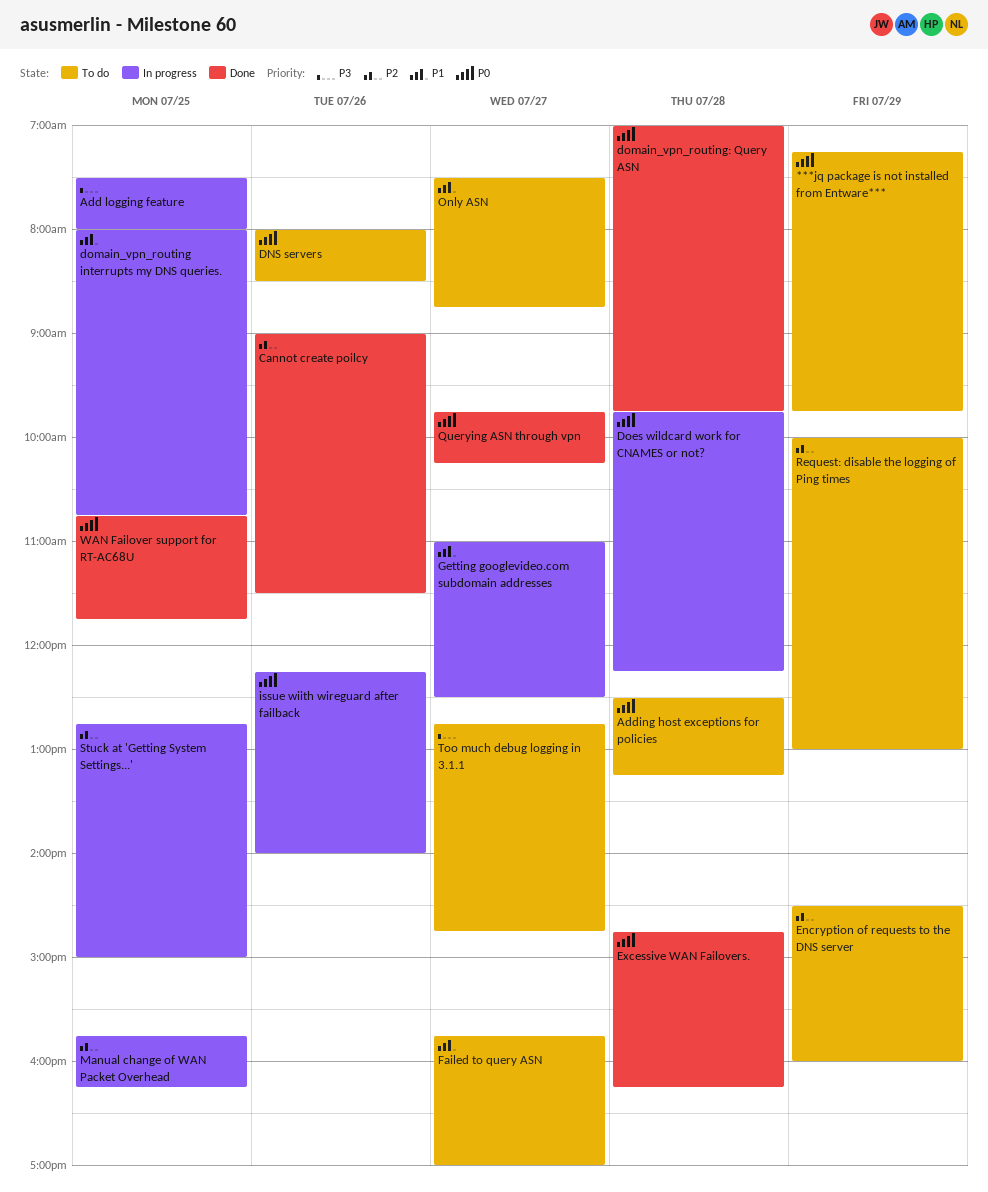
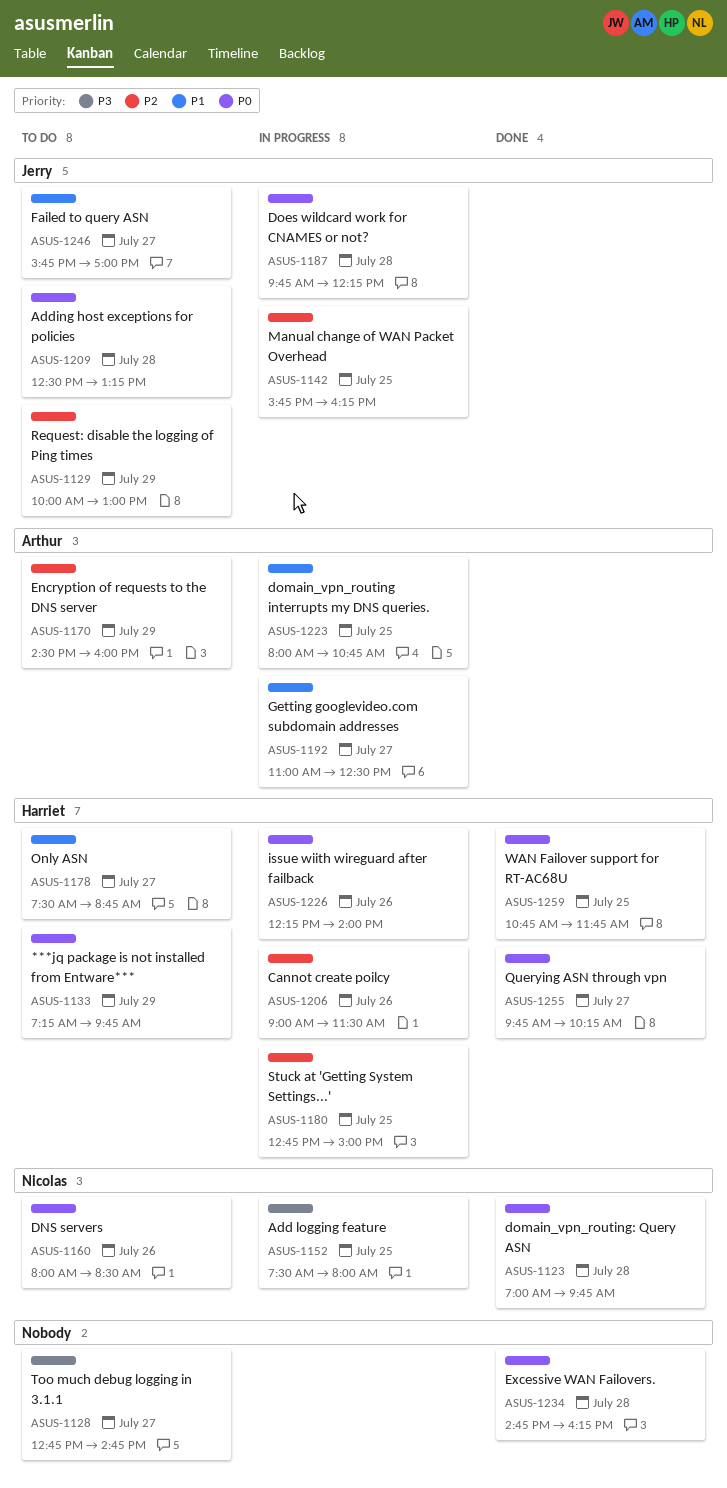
Cannot create poilcy, status: Done -> In progress

